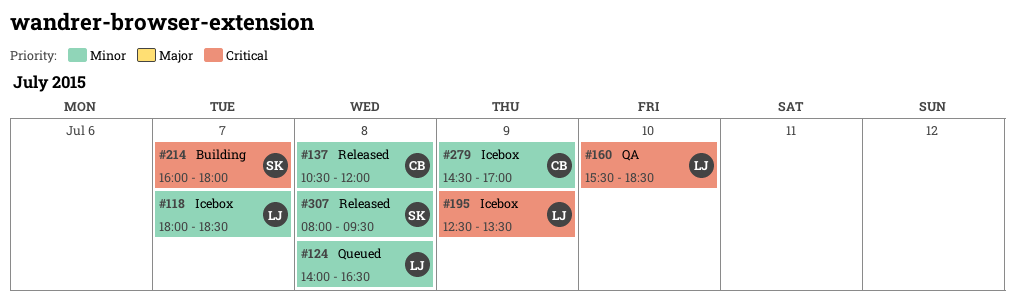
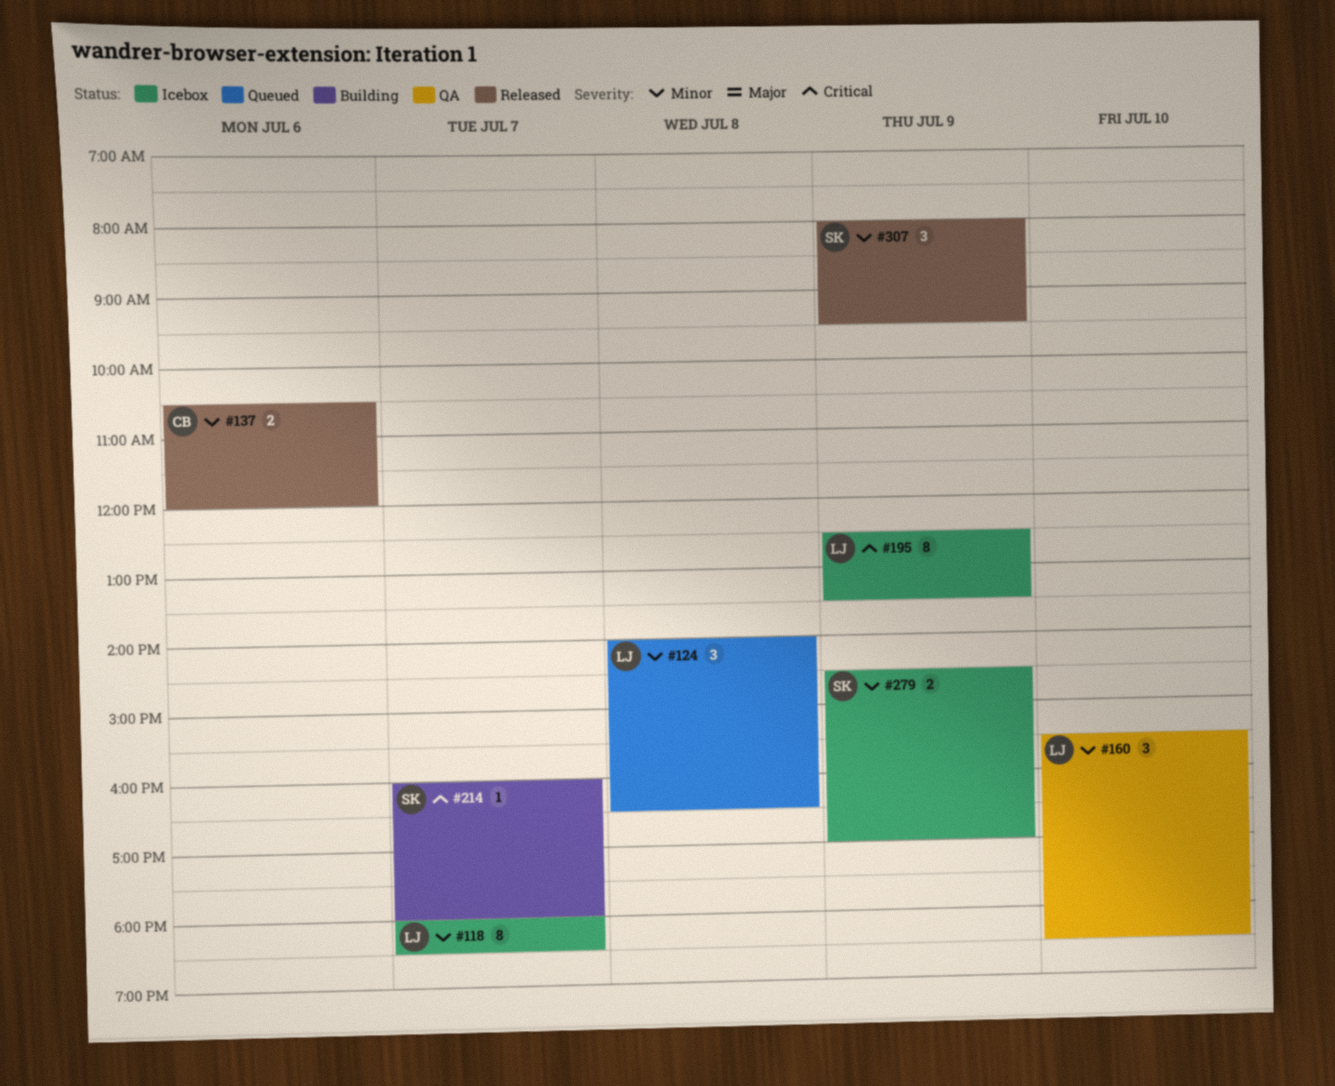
#137, day: Jul 8 -> Jul 6
#160, priority: Critical -> Minor
#279, owner: CB -> SK
#307, day: Jul 8 -> Jul 9

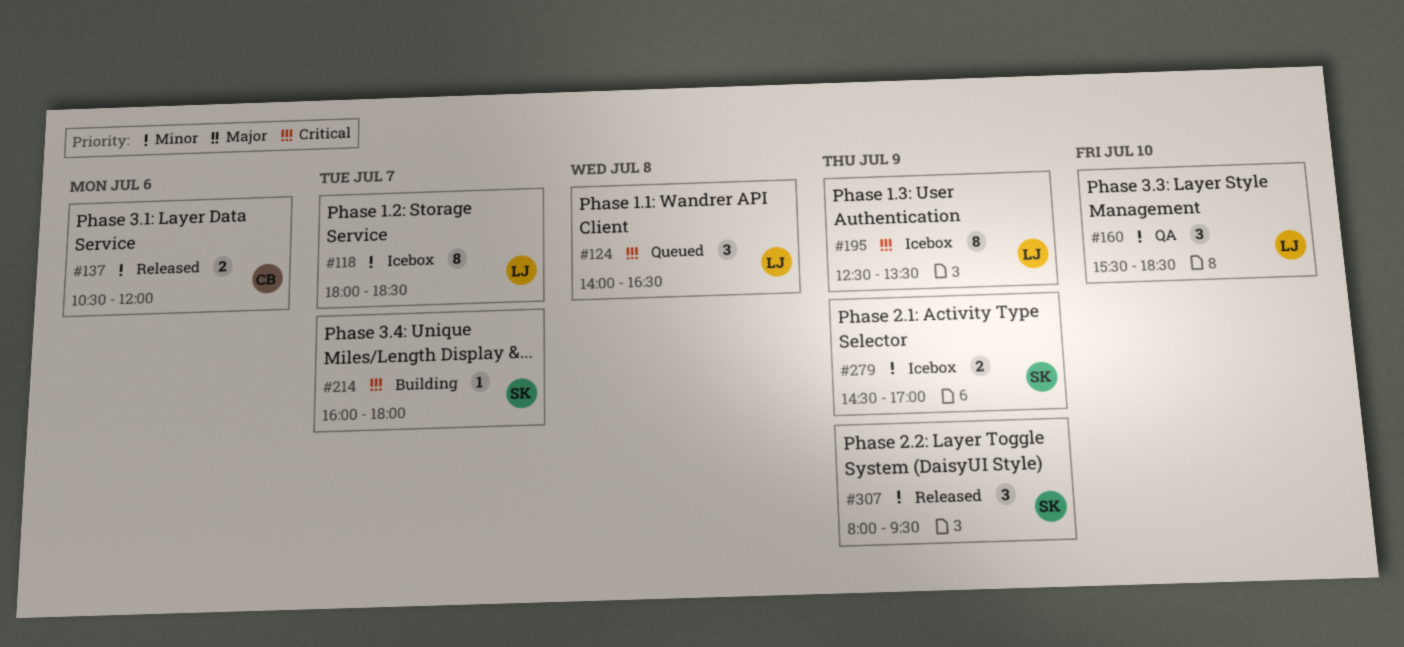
#124, priority: Minor -> Critical

